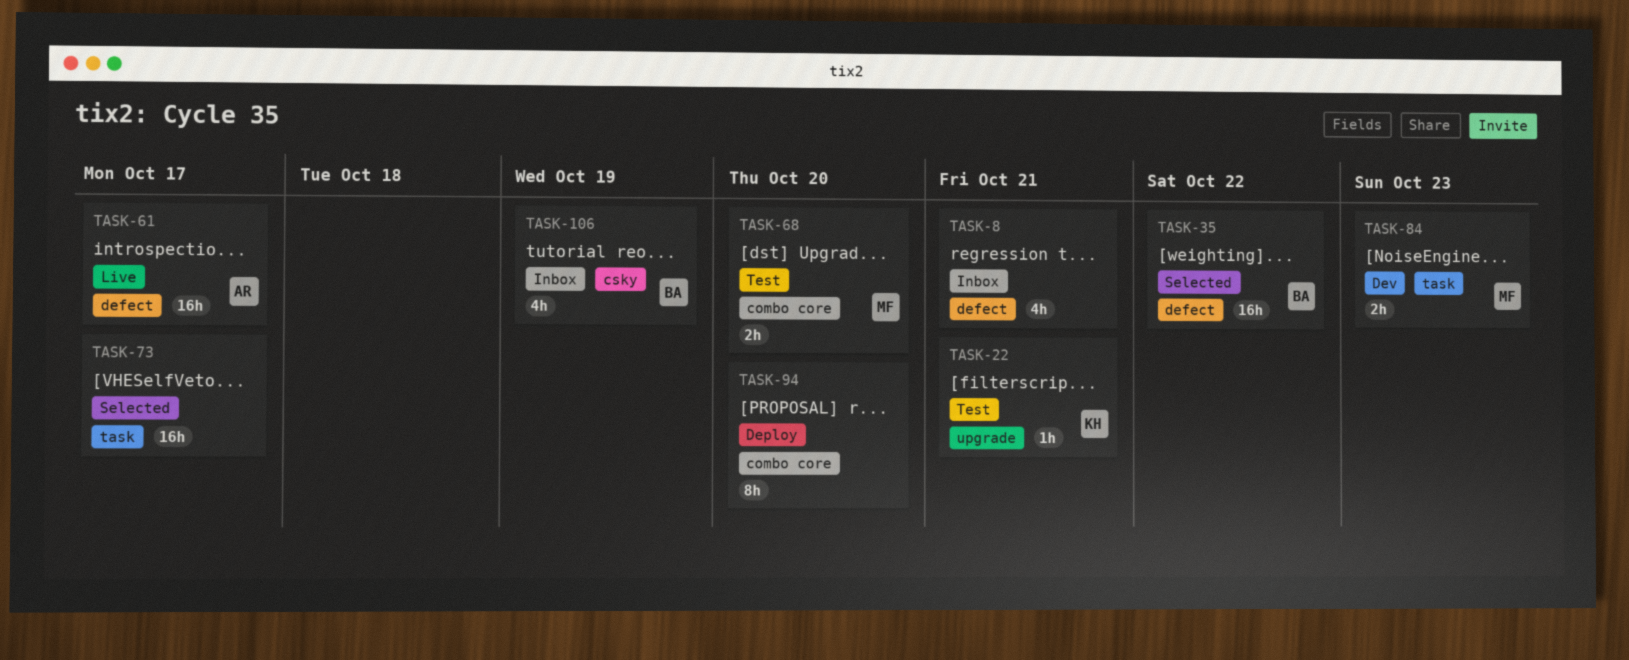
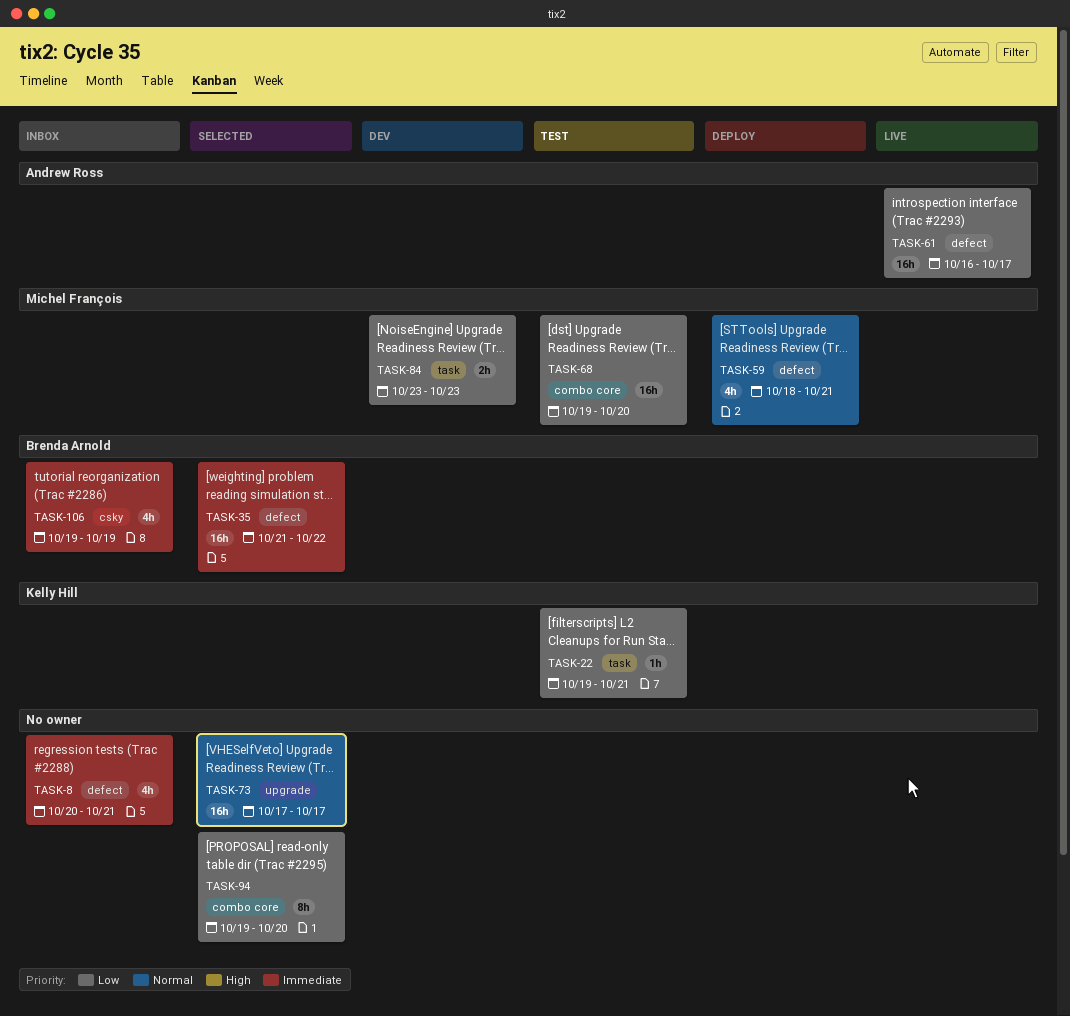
TASK-22, label: upgrade -> task
TASK-59: none -> present
TASK-68, estimate: 2h -> 16h
TASK-73, label: task -> upgrade
TASK-94, status: Deploy -> Selected

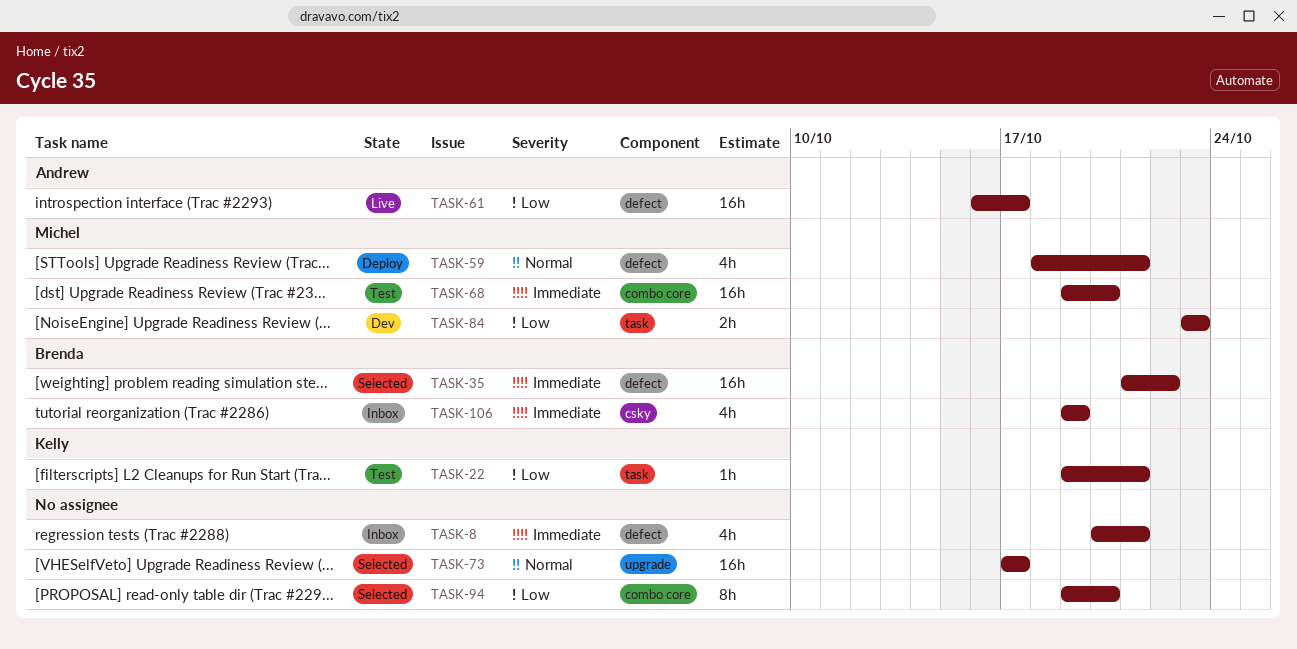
TASK-68, priority: Low -> Immediate

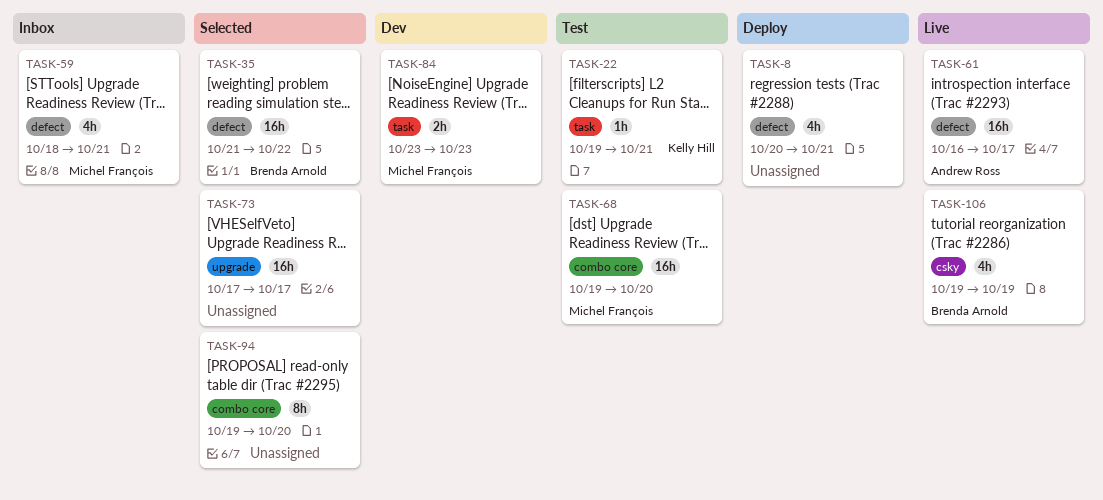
TASK-8, status: Inbox -> Deploy
TASK-59, status: Deploy -> Inbox
TASK-106, status: Inbox -> Live

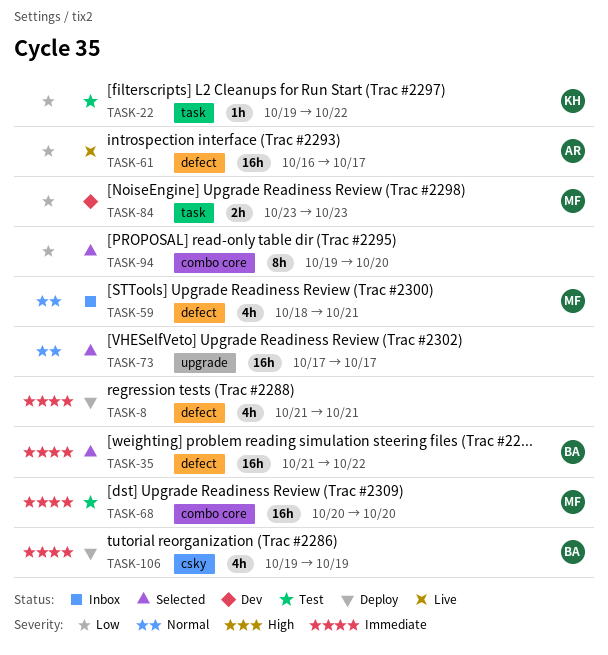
TASK-8, start: Oct 20 -> Oct 21
TASK-22, due: Oct 21 -> Oct 22
TASK-68, start: Oct 19 -> Oct 20
TASK-106, status: Live -> Deploy

